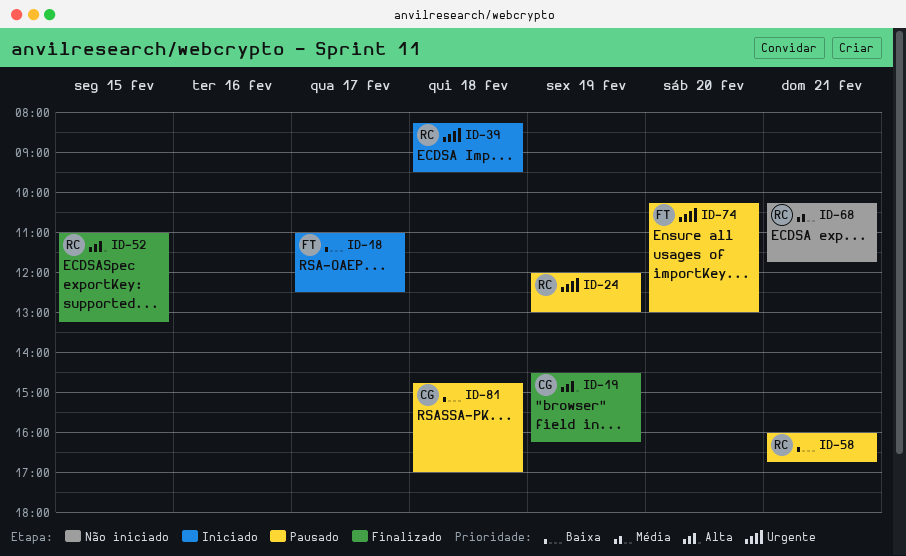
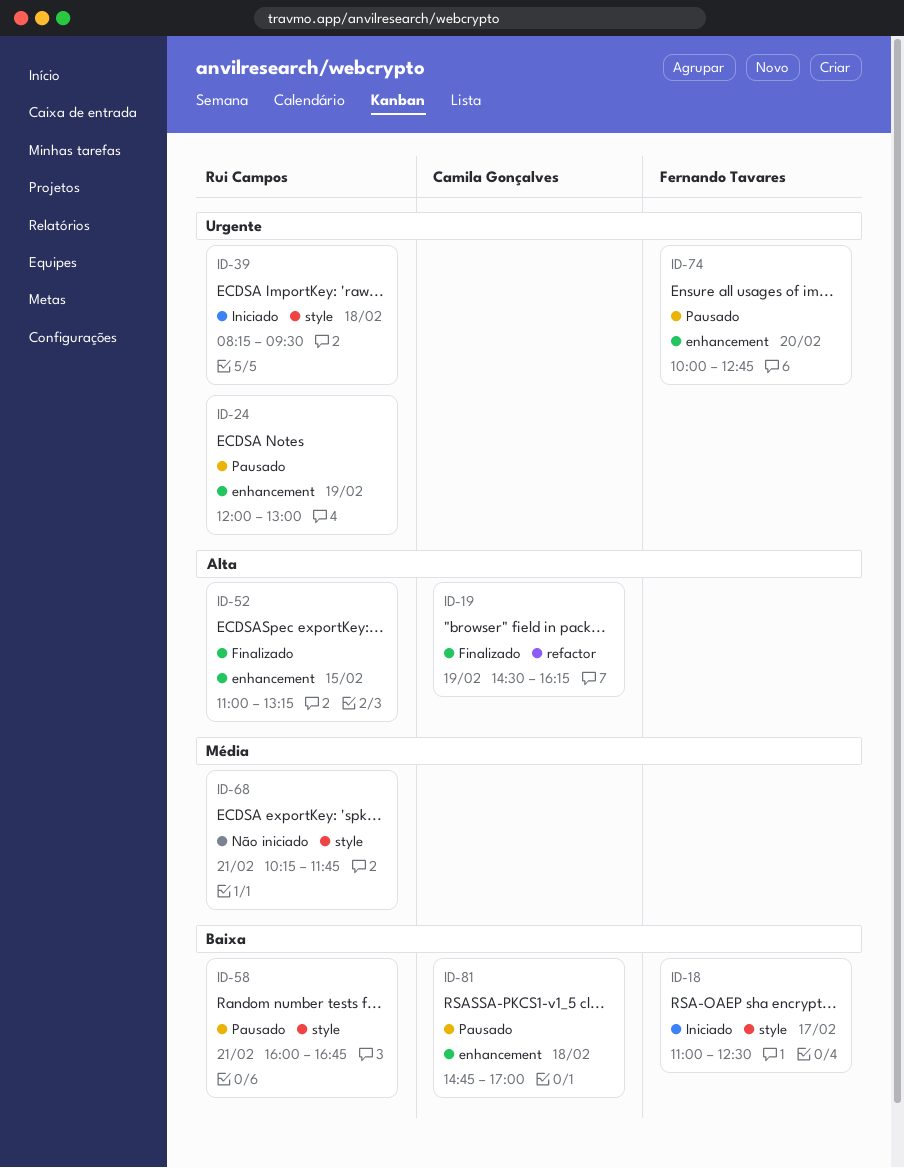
ID-74, begins: 10:15 -> 10:00
ID-74, ends: 13:00 -> 12:45

